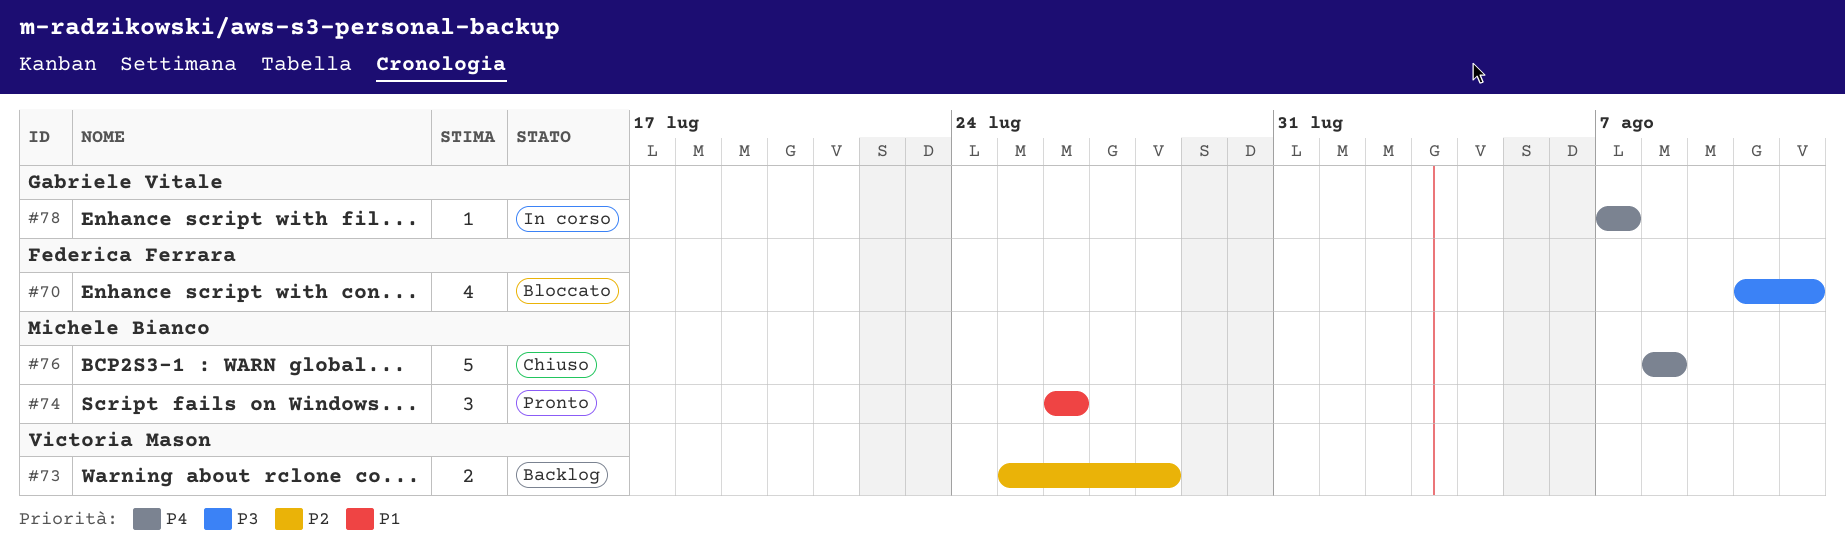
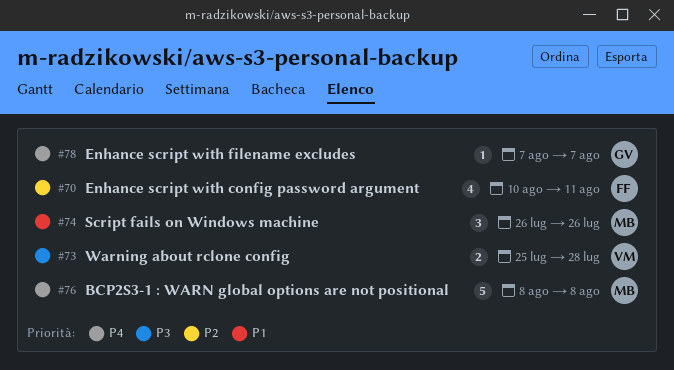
#70, priority: P3 -> P2
#73, priority: P2 -> P3

